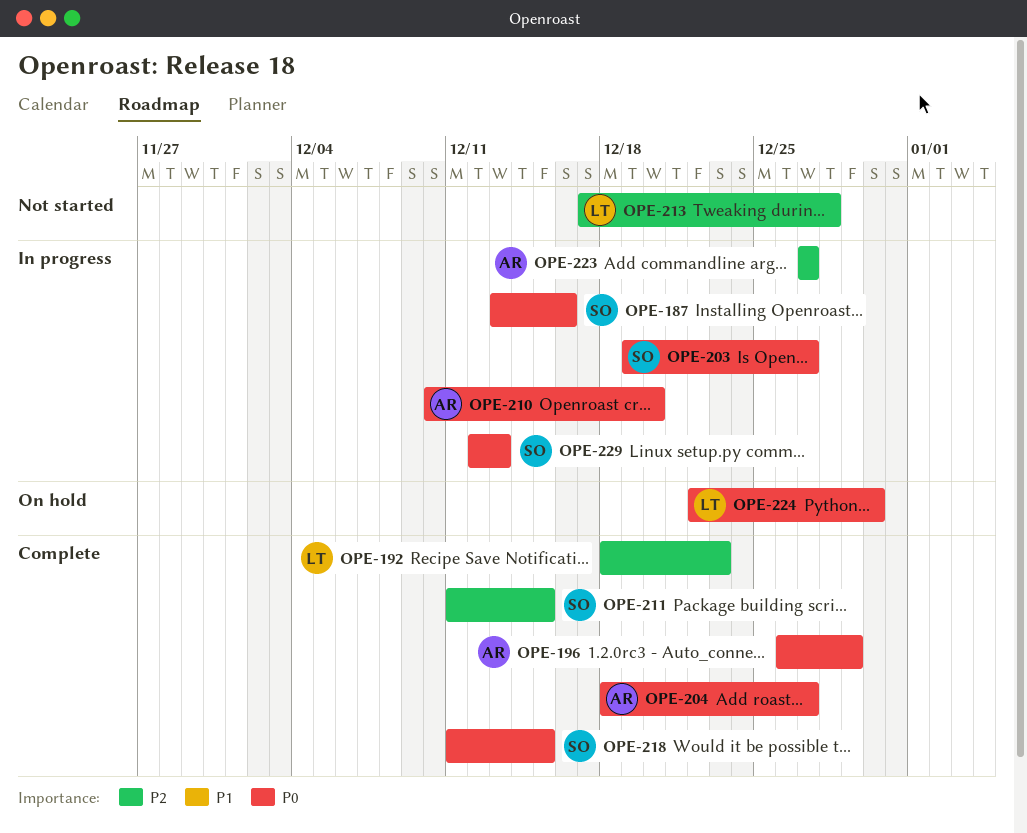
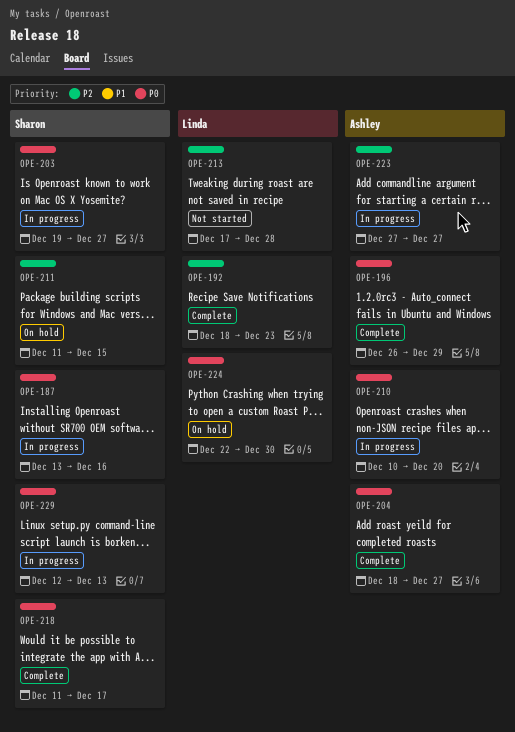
OPE-211, status: Complete -> On hold
OPE-218, due: Dec 15 -> Dec 17

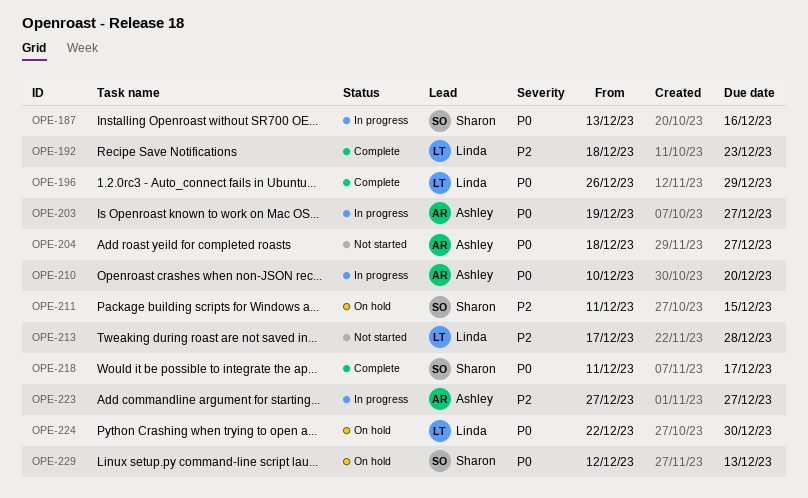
OPE-196, owner: Ashley -> Linda
OPE-203, owner: Sharon -> Ashley
OPE-204, status: Complete -> Not started
OPE-229, status: In progress -> On hold

